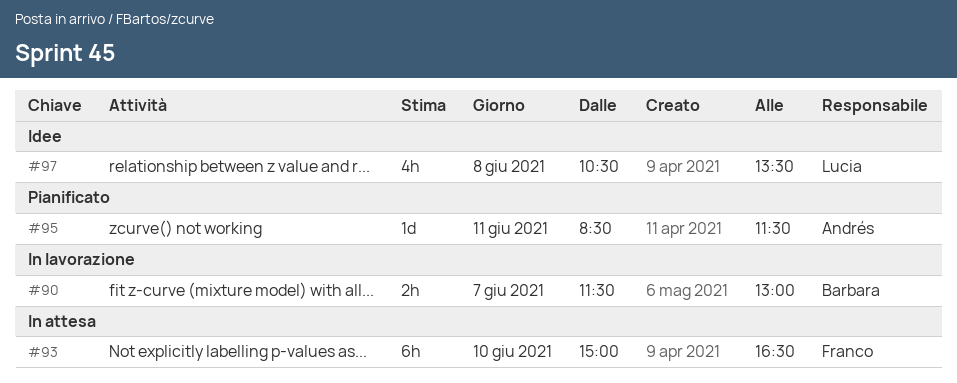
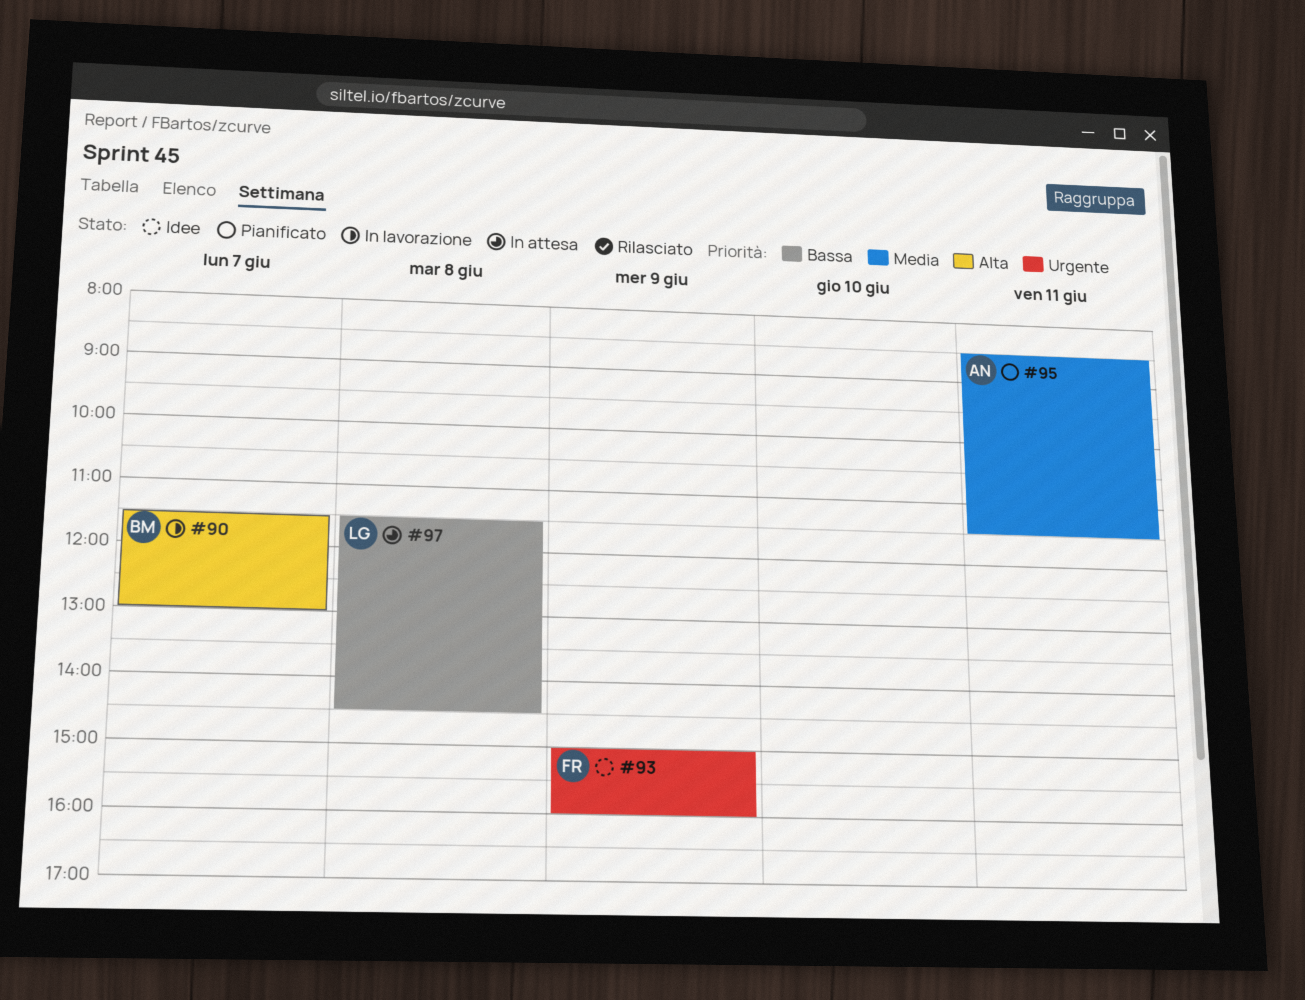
#93, status: In attesa -> Idee
#93, day: Jun 10 -> Jun 9
#93, ends: 16:30 -> 16:00
#97, status: Idee -> In attesa
#97, begins: 10:30 -> 11:30
#97, ends: 13:30 -> 14:30

